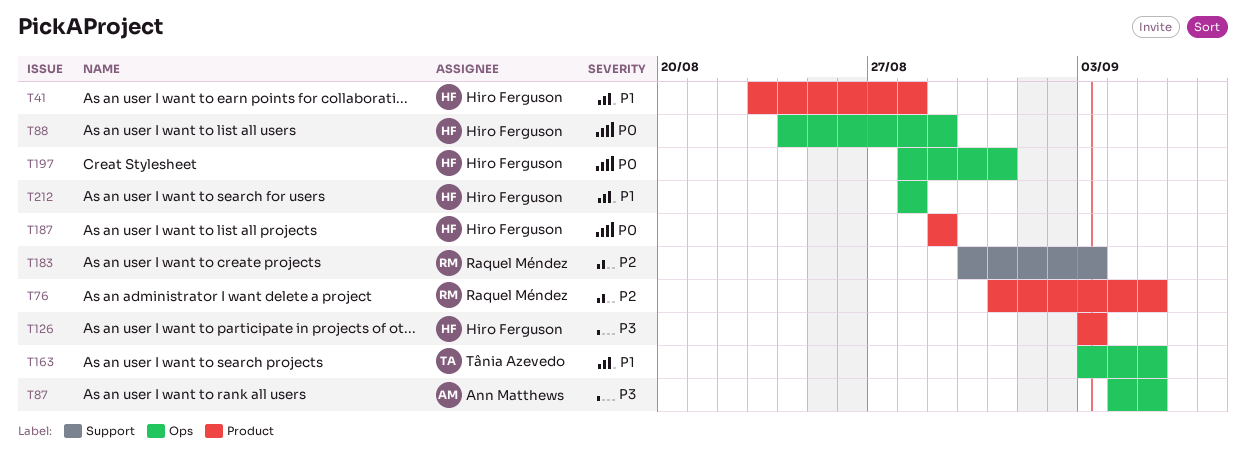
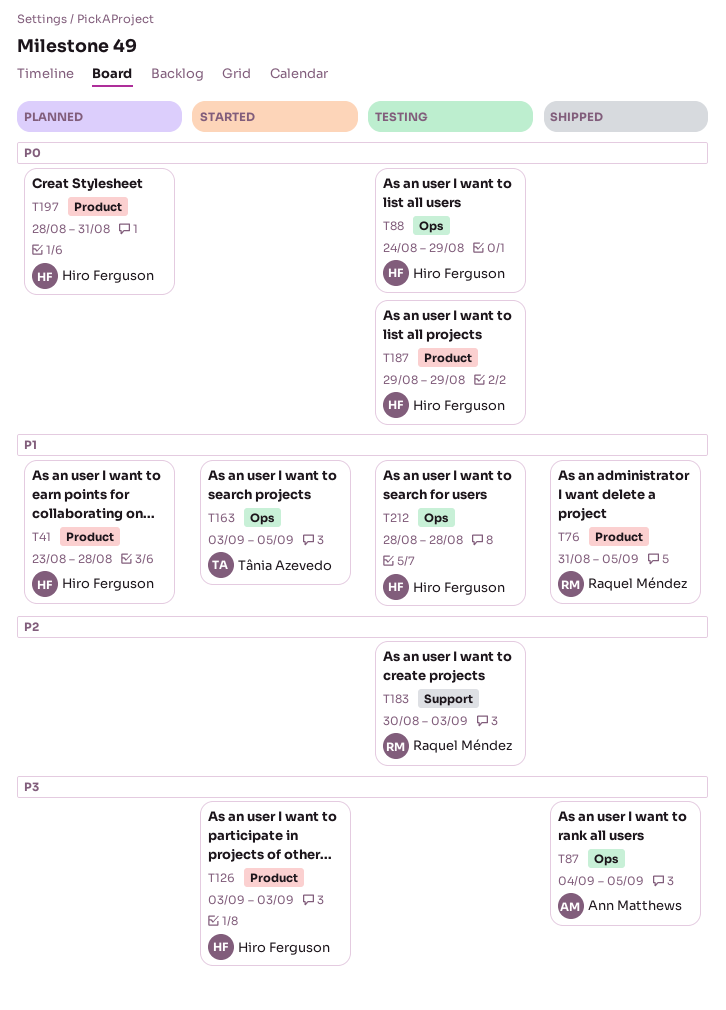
T76, priority: P2 -> P1
T197, label: Ops -> Product

